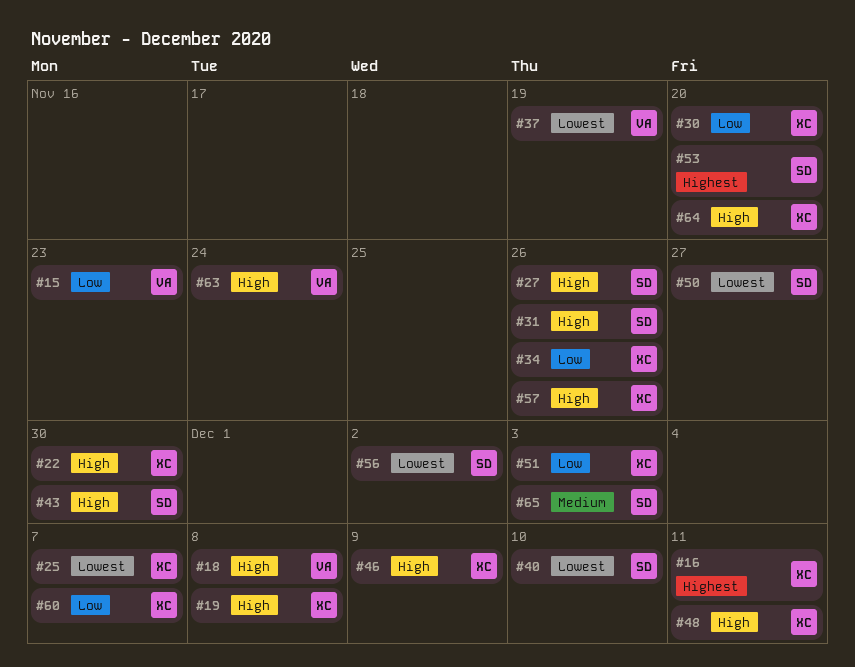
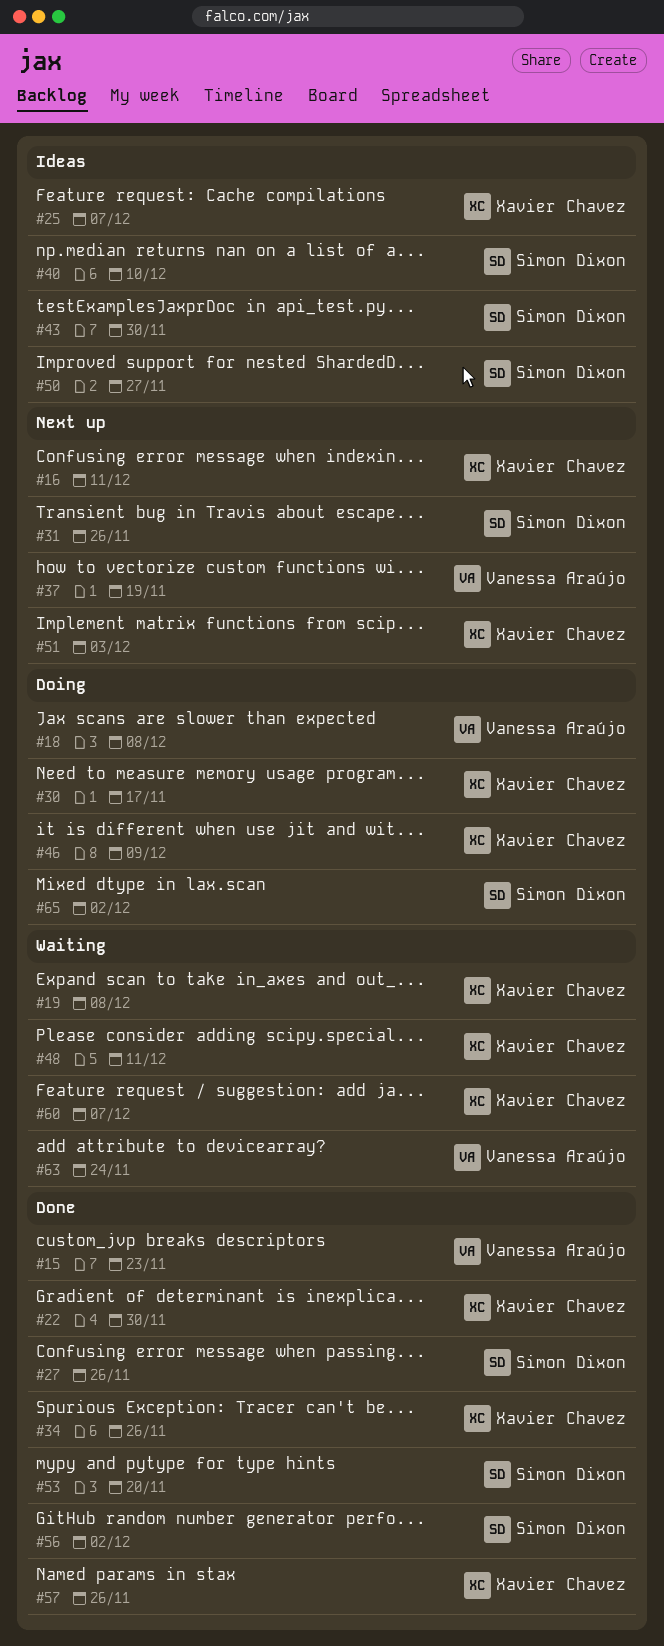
#30, due: Nov 20 -> Nov 17
#64: present -> none
#65, due: Dec 3 -> Dec 2

